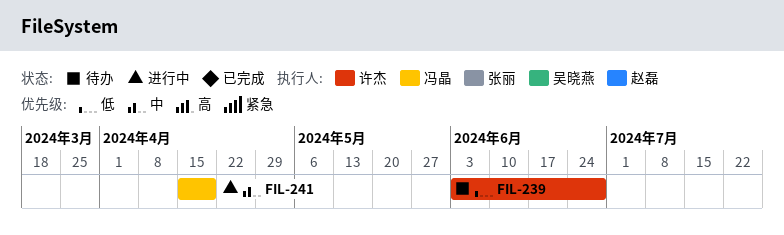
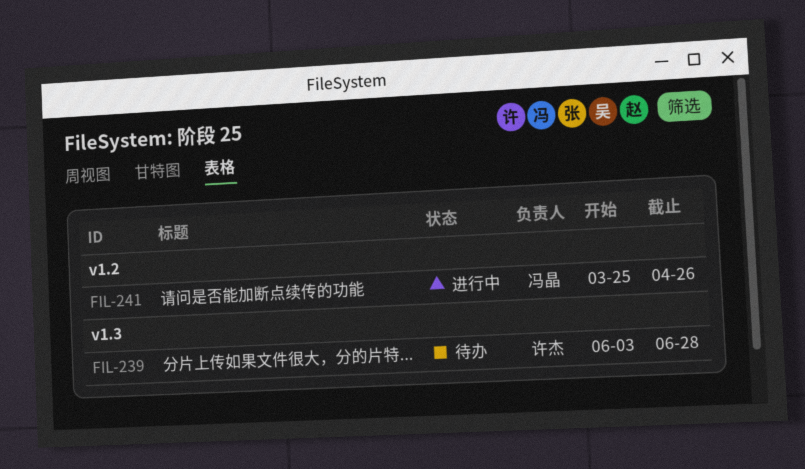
FIL-241, start: Apr 15 -> Mar 25
FIL-241, due: Apr 19 -> Apr 26

